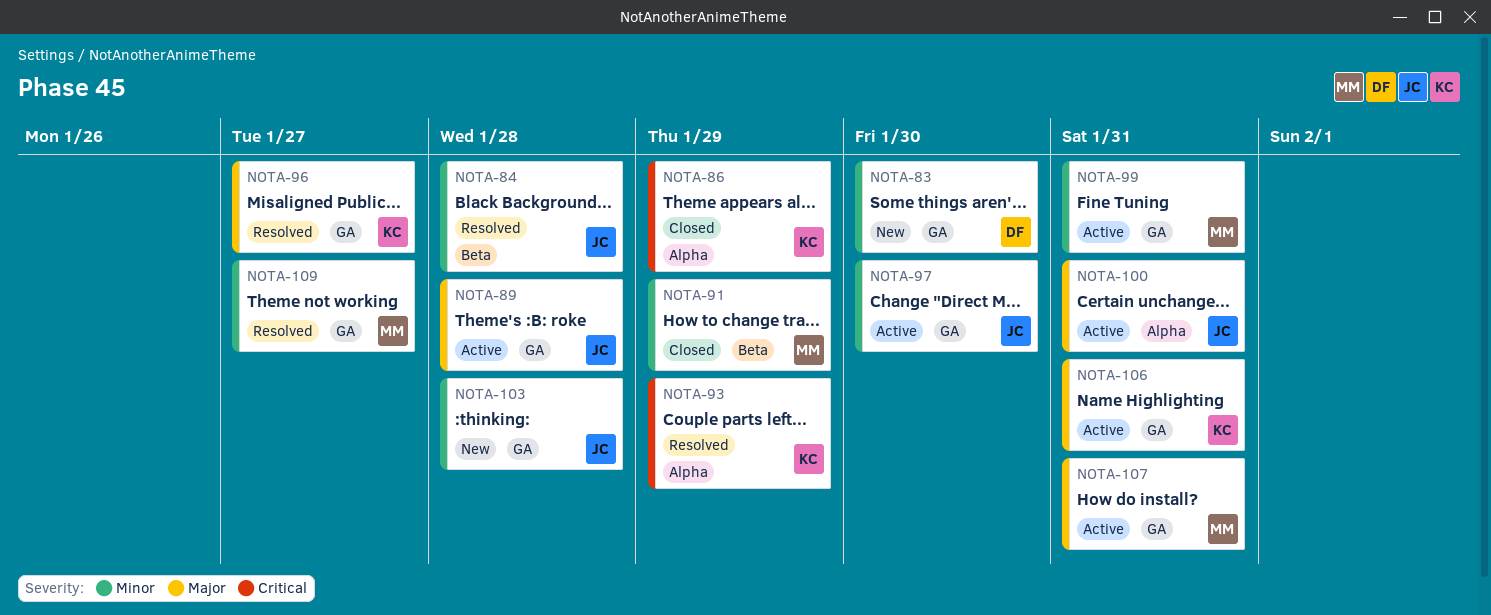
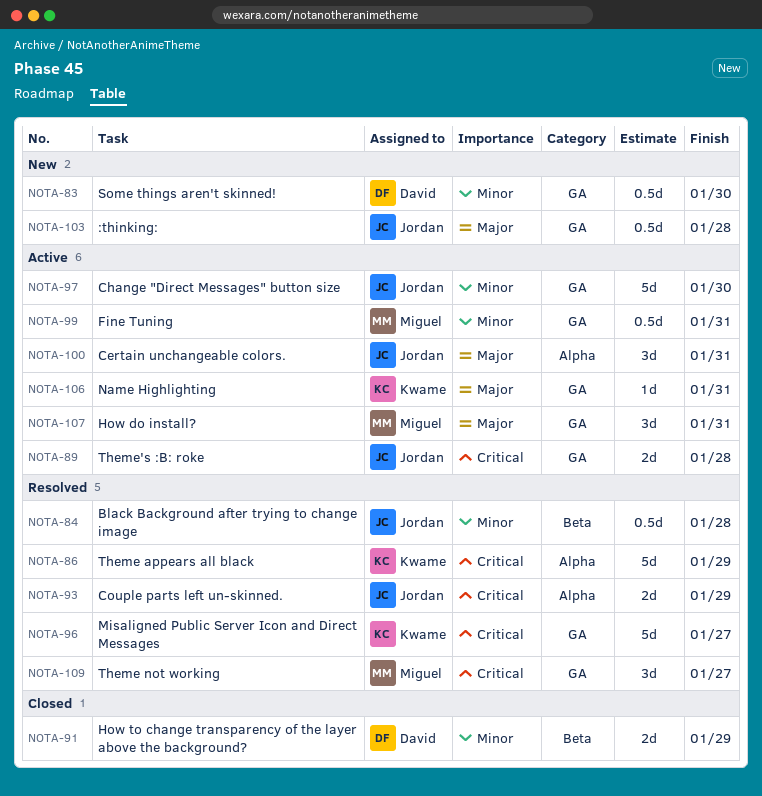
NOTA-86, status: Closed -> Resolved
NOTA-89, priority: Major -> Critical
NOTA-91, owner: Miguel -> David
NOTA-93, owner: Kwame -> Jordan
NOTA-96, priority: Major -> Critical
NOTA-103, priority: Minor -> Major
NOTA-109, priority: Minor -> Critical

